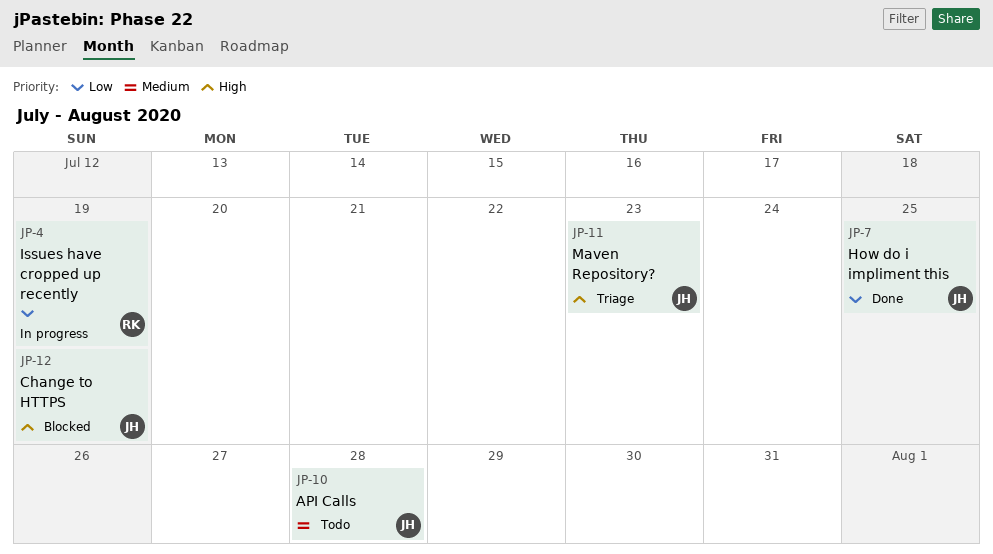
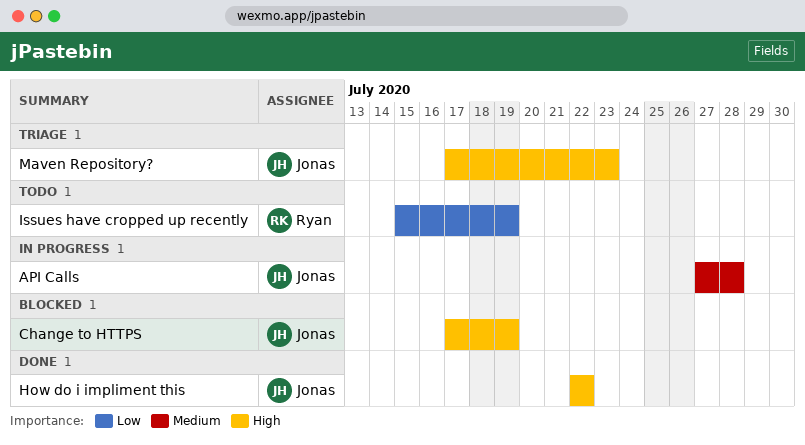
API Calls, status: Todo -> In progress
How do i impliment this, priority: Low -> High
How do i impliment this, due: Jul 25 -> Jul 22
Issues have cropped up recently, status: In progress -> Todo

